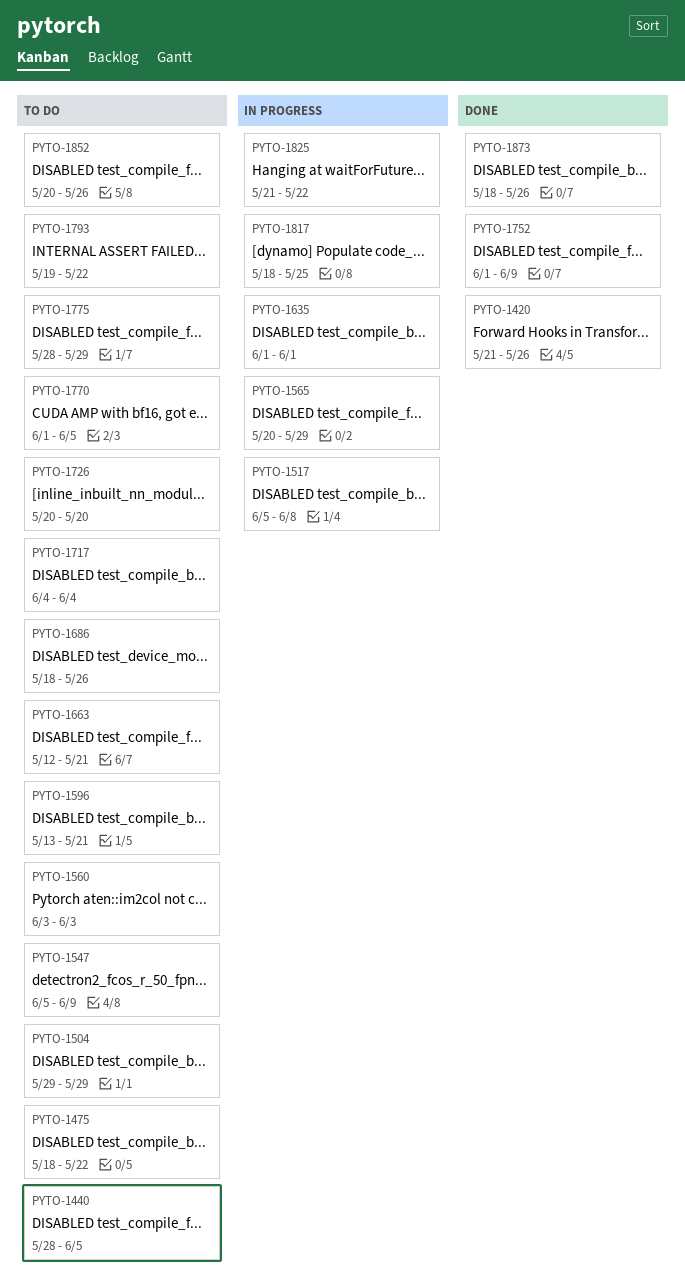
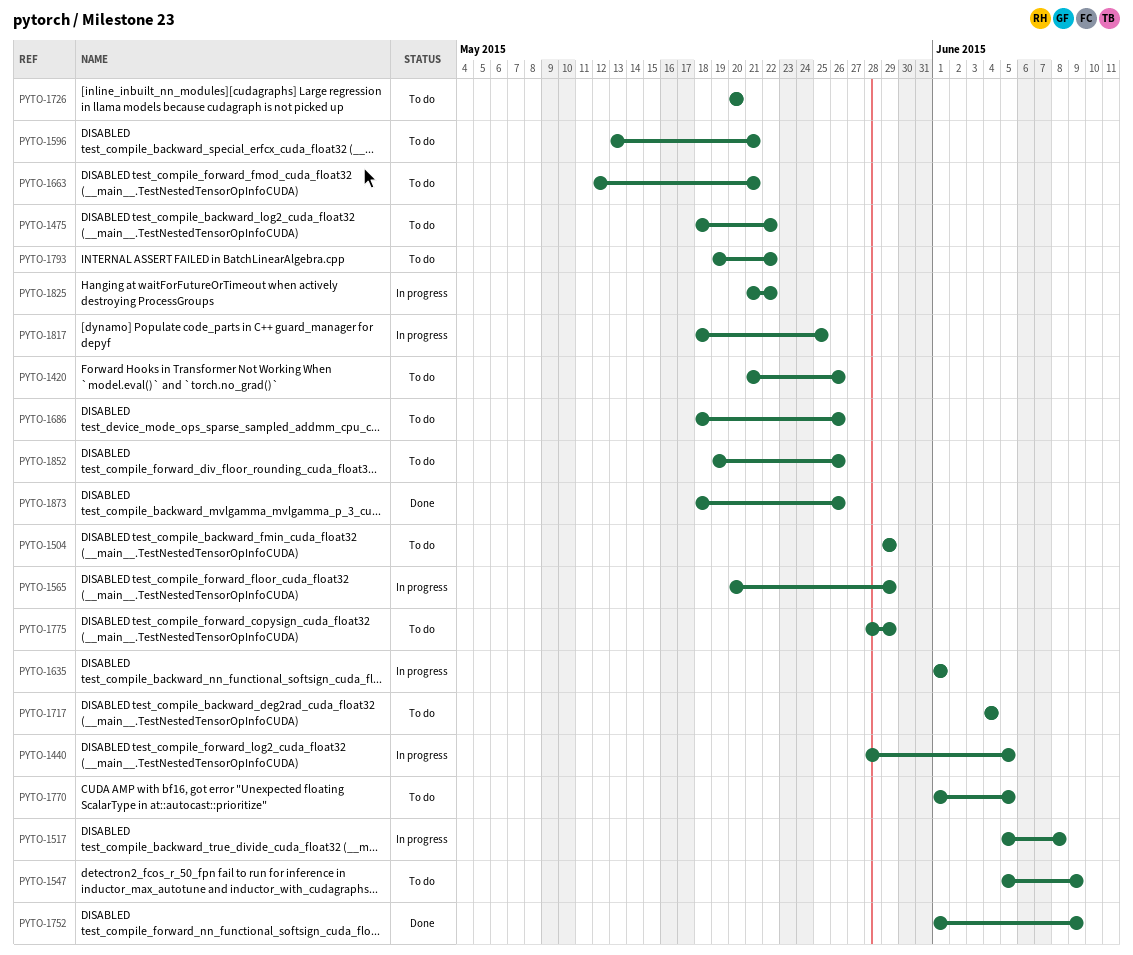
PYTO-1420, status: Done -> To do
PYTO-1440, status: To do -> In progress
PYTO-1560: present -> none
PYTO-1852, start: May 20 -> May 19

